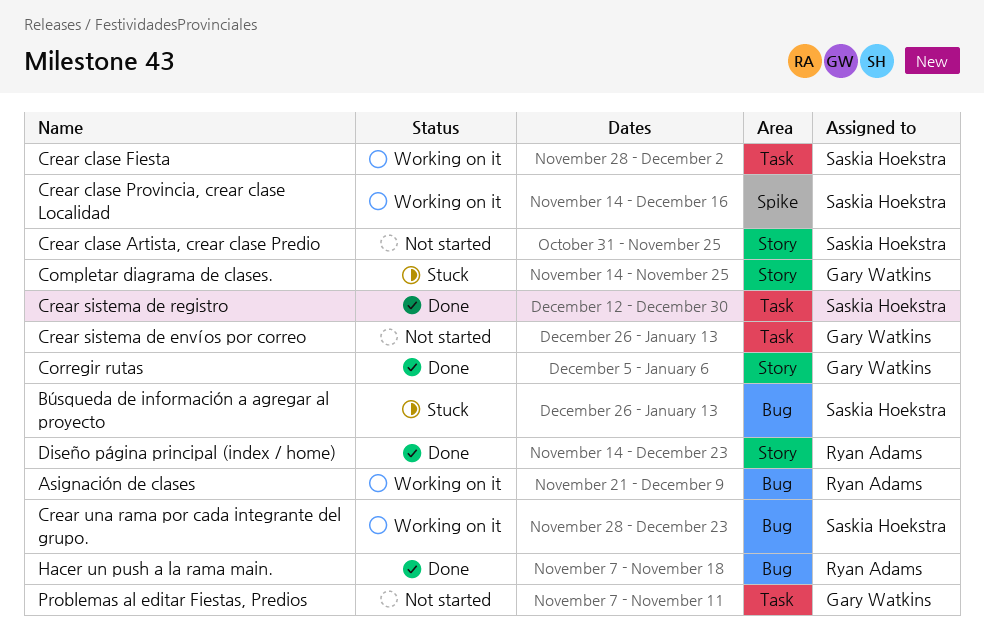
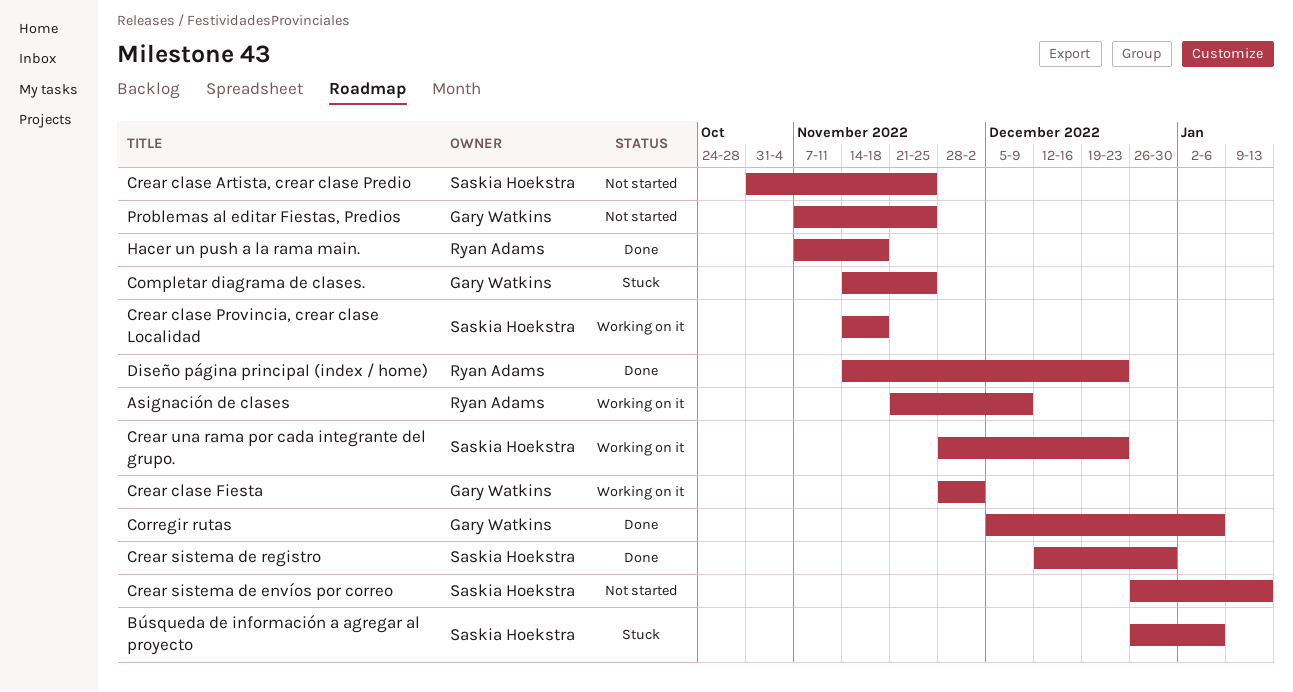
Búsqueda de información a agregar al proyecto, due: Jan 13 -> Jan 6
Crear clase Fiesta, owner: Saskia Hoekstra -> Gary Watkins
Crear clase Provincia, crear clase Localidad, due: Dec 16 -> Nov 18
Crear sistema de envíos por correo, owner: Gary Watkins -> Saskia Hoekstra
Problemas al editar Fiestas, Predios, due: Nov 11 -> Nov 25

